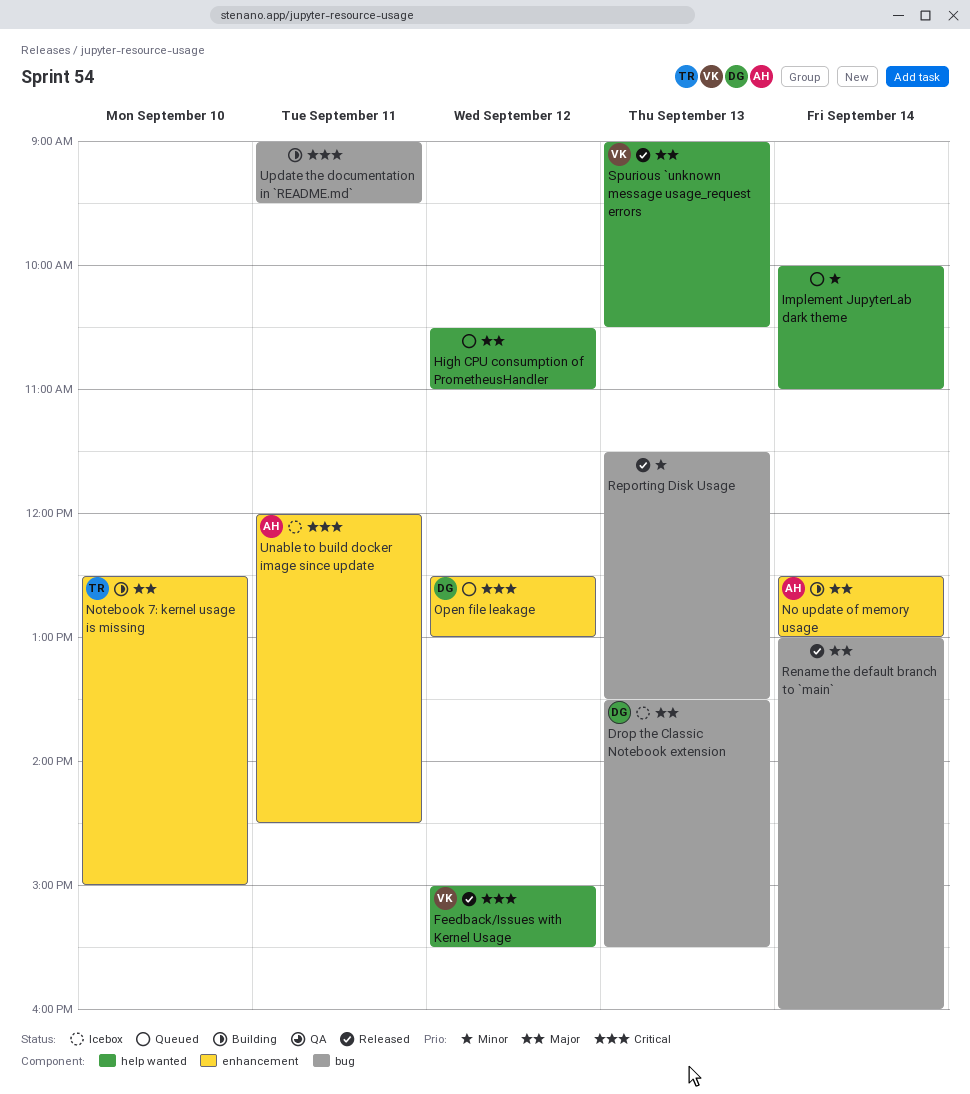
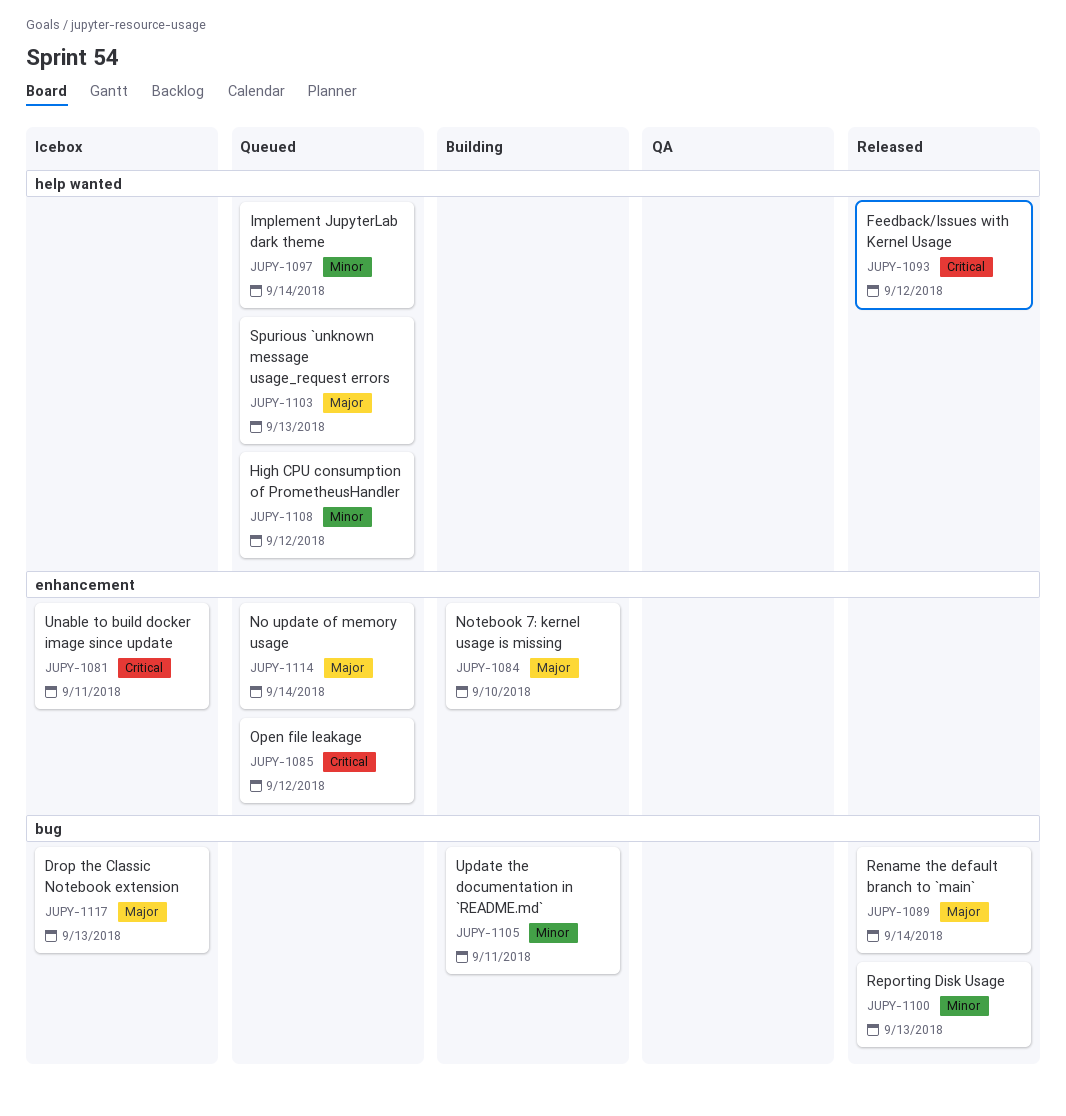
High CPU consumption of PrometheusHandler, priority: Major -> Minor
No update of memory usage, status: Building -> Queued
Spurious `unknown message usage_request errors, status: Released -> Queued
Update the documentation in `README.md`, priority: Critical -> Minor

